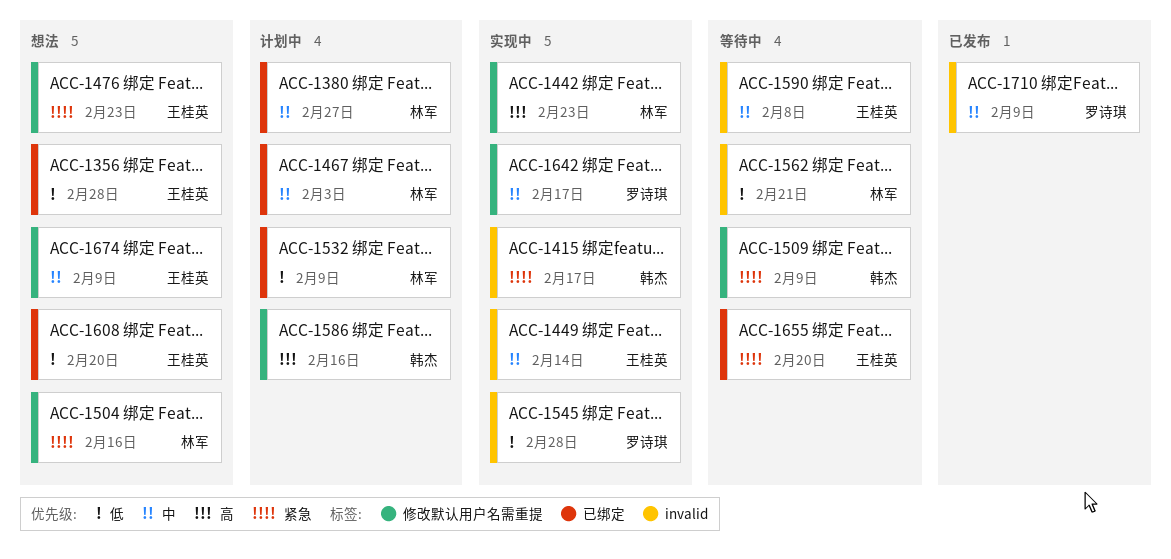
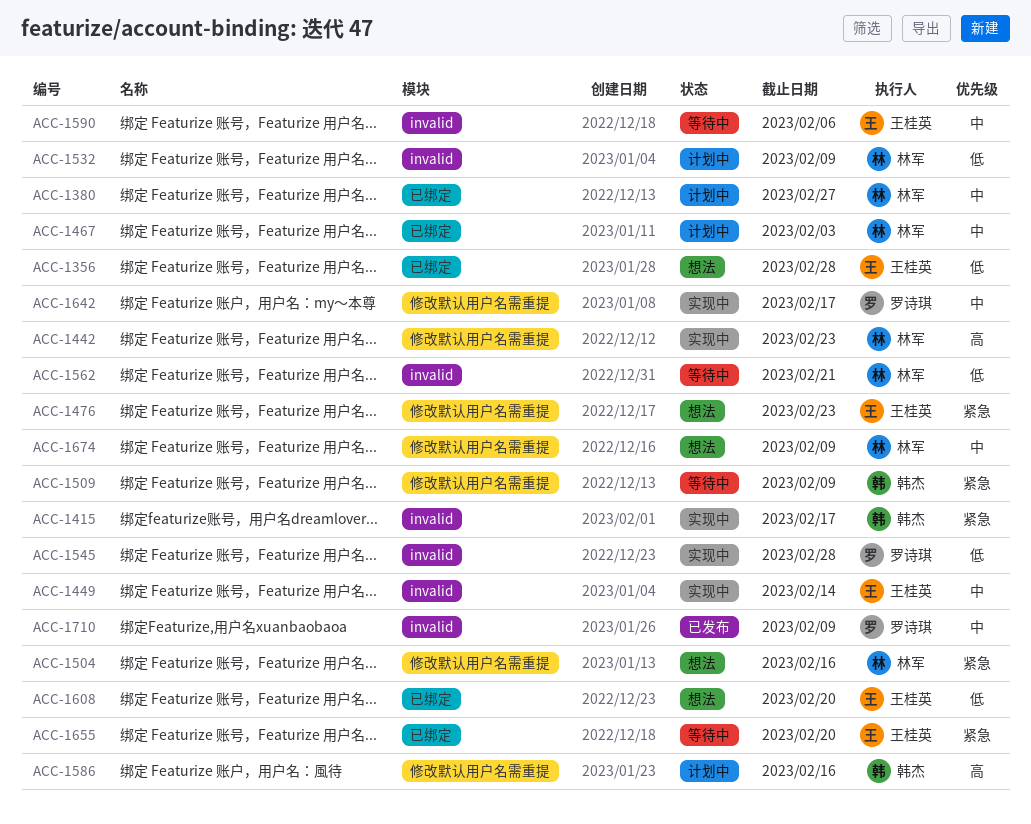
ACC-1532, label: 已绑定 -> invalid
ACC-1590, due: Feb 8 -> Feb 6
ACC-1674, owner: 王桂英 -> 林军

